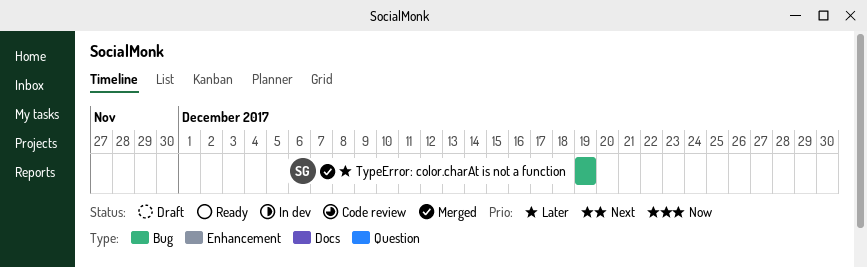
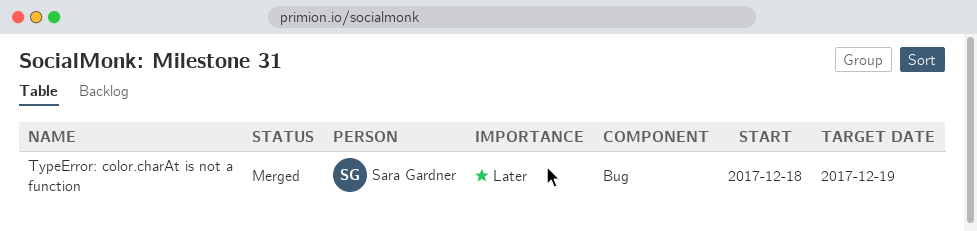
TypeError: color.charAt is not a function, start: Dec 19 -> Dec 18

